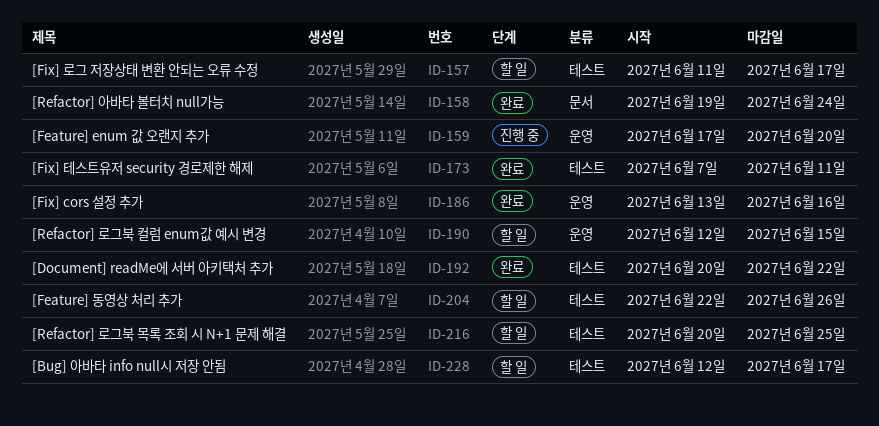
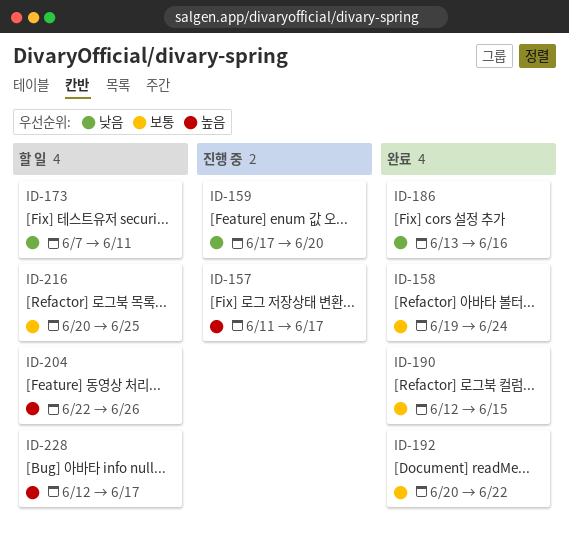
ID-157, status: 할 일 -> 진행 중
ID-173, status: 완료 -> 할 일
ID-190, status: 할 일 -> 완료

